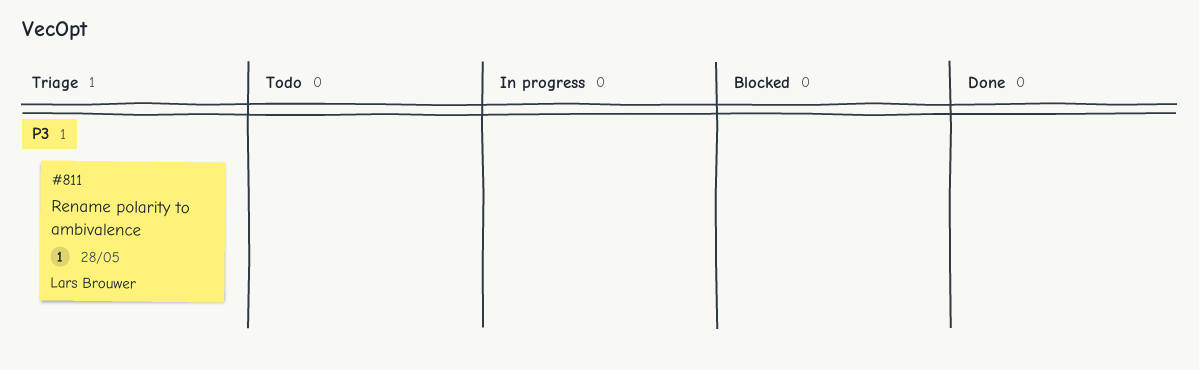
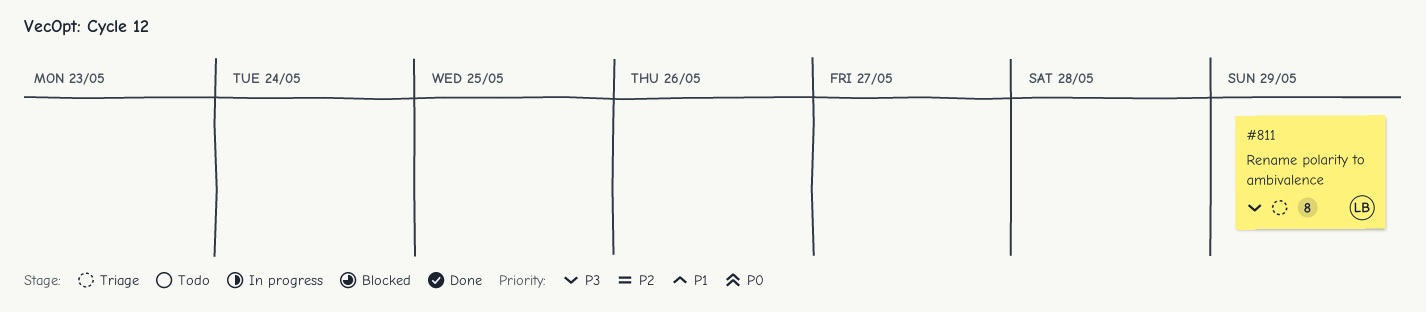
#811, estimate: 1 -> 8
#811, due: May 28 -> May 29

